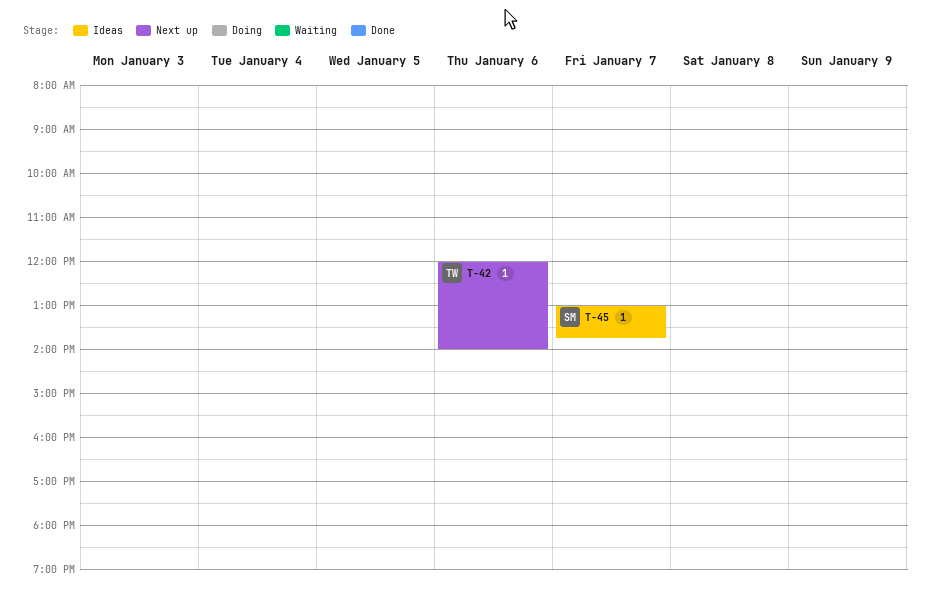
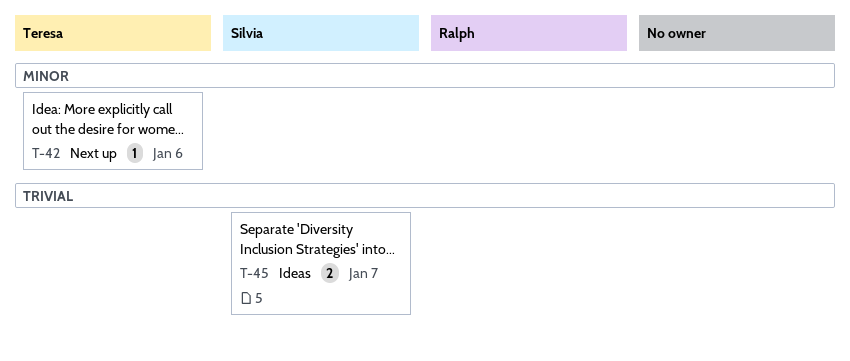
T-45, estimate: 1 -> 2

